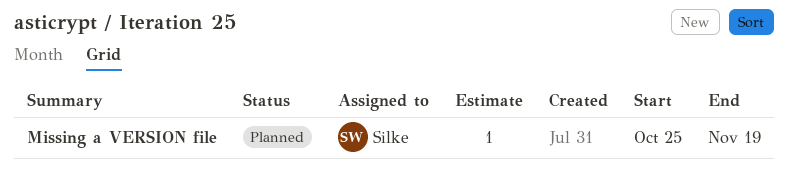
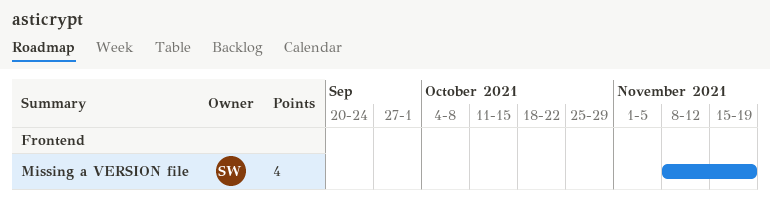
Missing a VERSION file, estimate: 1 -> 4
Missing a VERSION file, start: Oct 25 -> Nov 8

